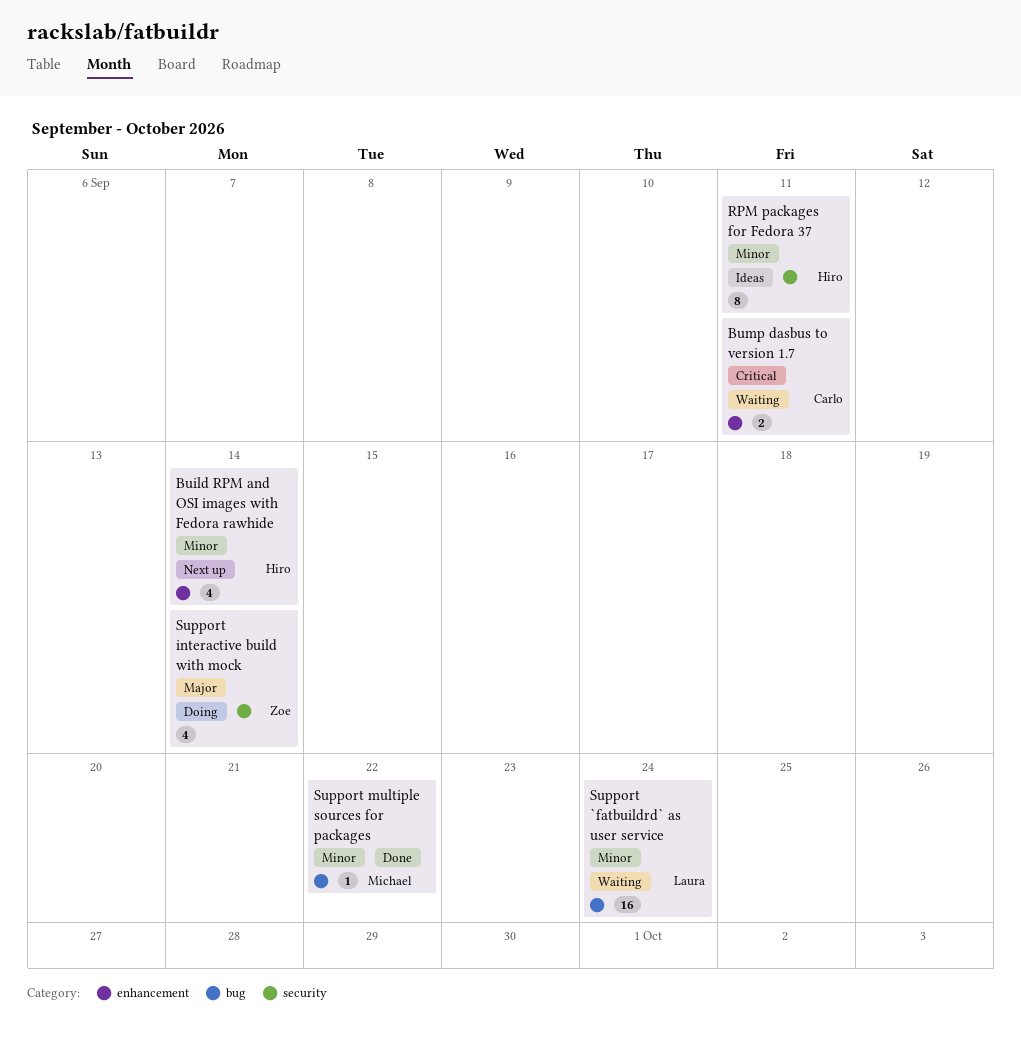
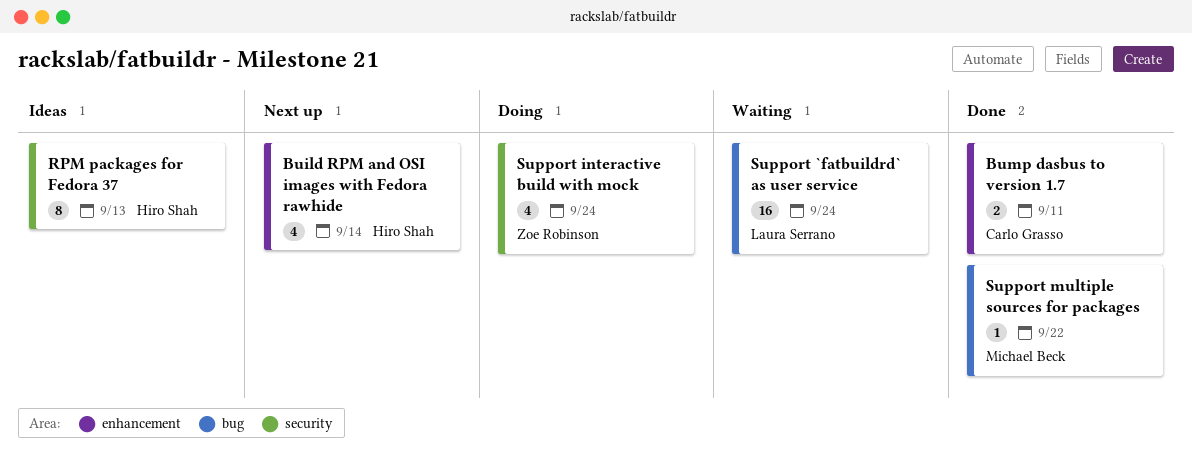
Bump dasbus to version 1.7, status: Waiting -> Done
RPM packages for Fedora 37, due: Sep 11 -> Sep 13
Support interactive build with mock, due: Sep 14 -> Sep 24

